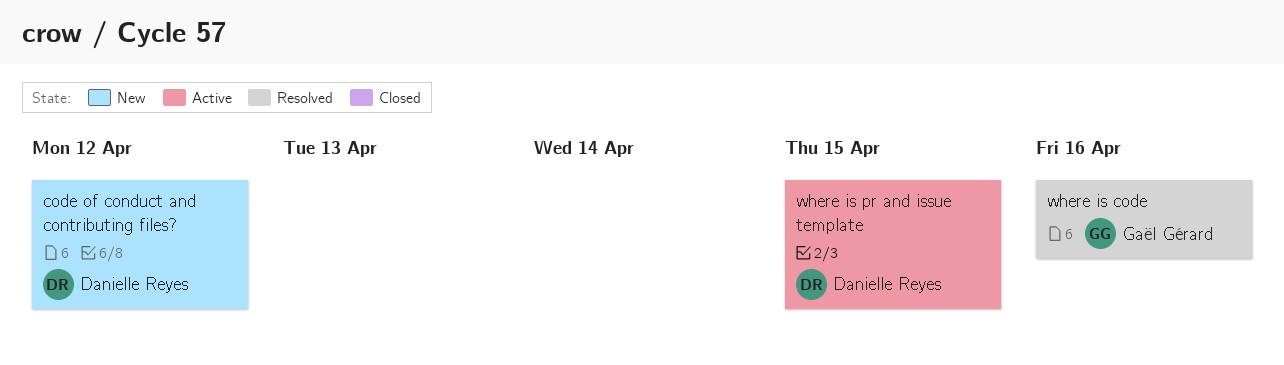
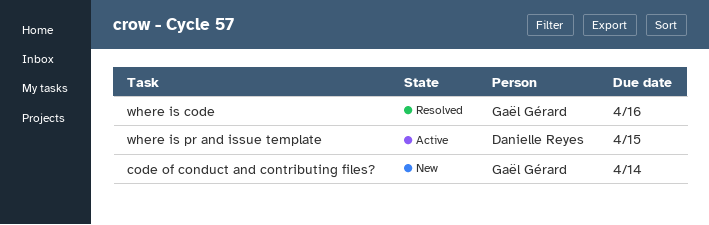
code of conduct and contributing files?, owner: Danielle Reyes -> Gaël Gérard
code of conduct and contributing files?, due: Apr 12 -> Apr 14

